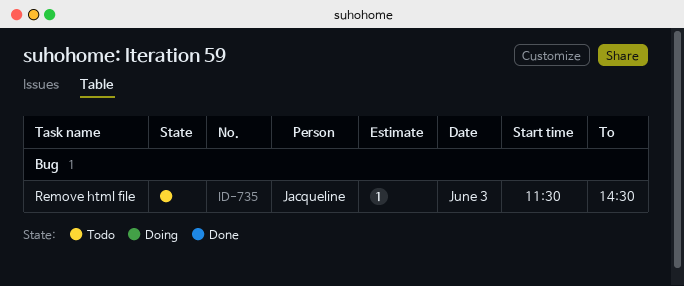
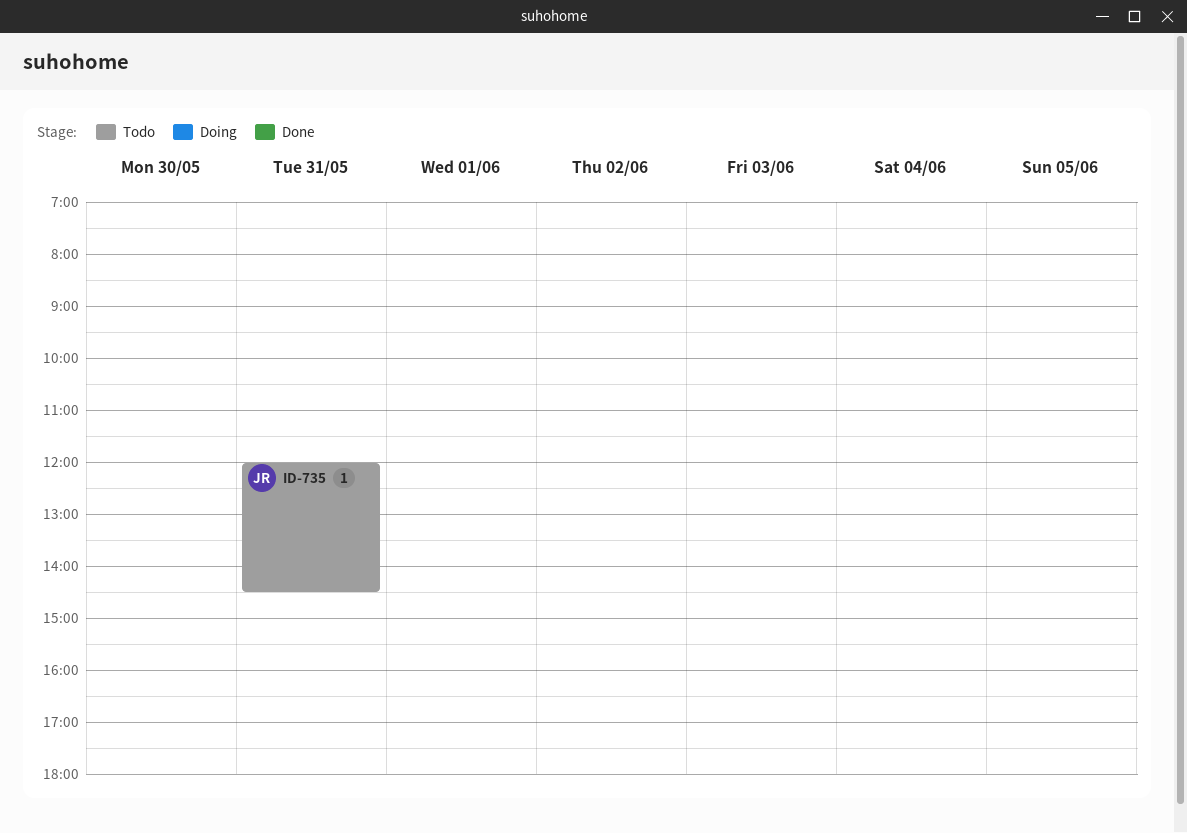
ID-735, day: Jun 3 -> May 31
ID-735, begins: 11:30 -> 12:00

